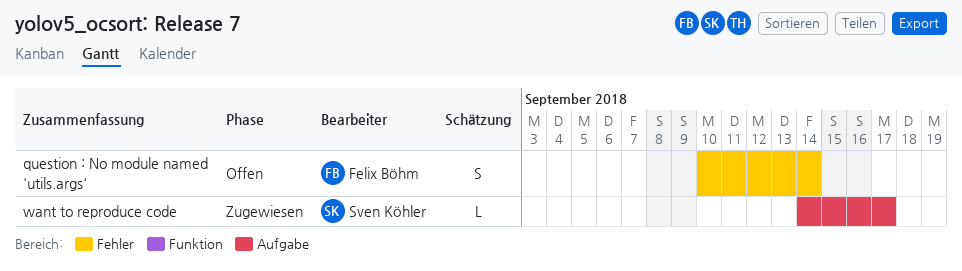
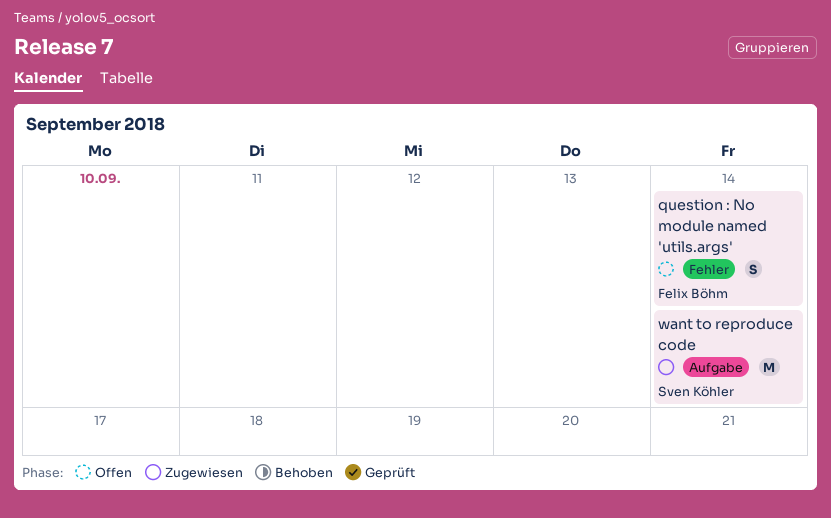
want to reproduce code, estimate: L -> M
want to reproduce code, due: Sep 17 -> Sep 14

